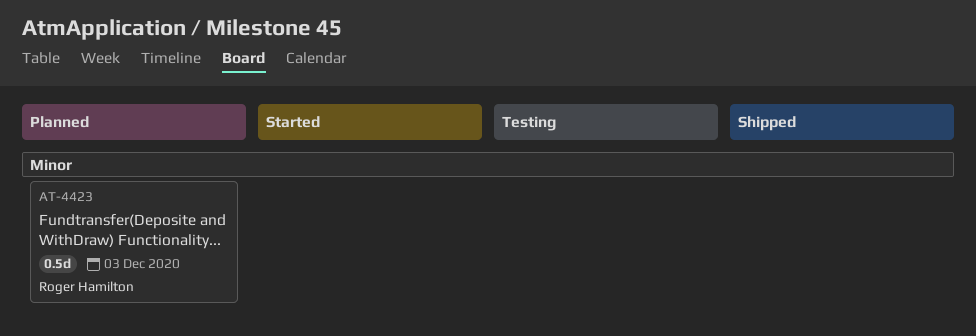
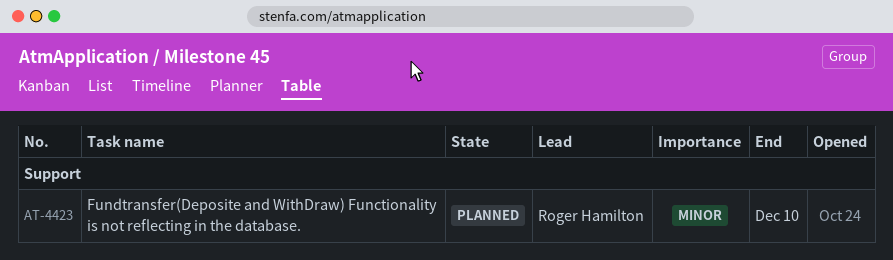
AT-4423, due: Dec 3 -> Dec 10

